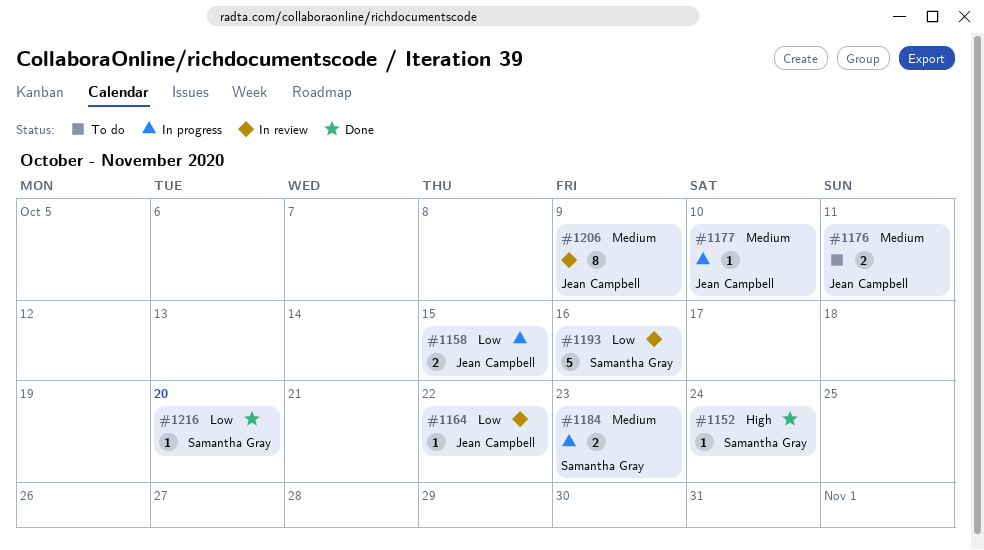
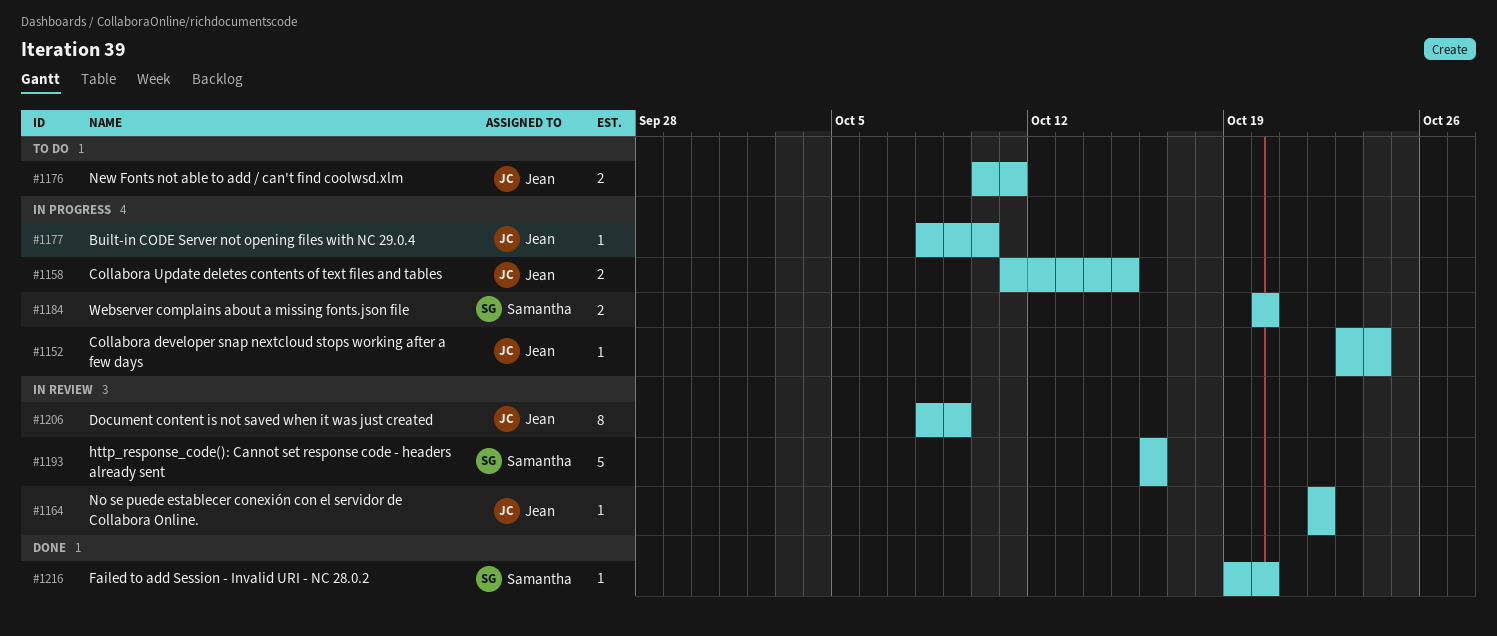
#1152, status: Done -> In progress
#1152, owner: Samantha Gray -> Jean Campbell
#1184, due: Oct 23 -> Oct 20

